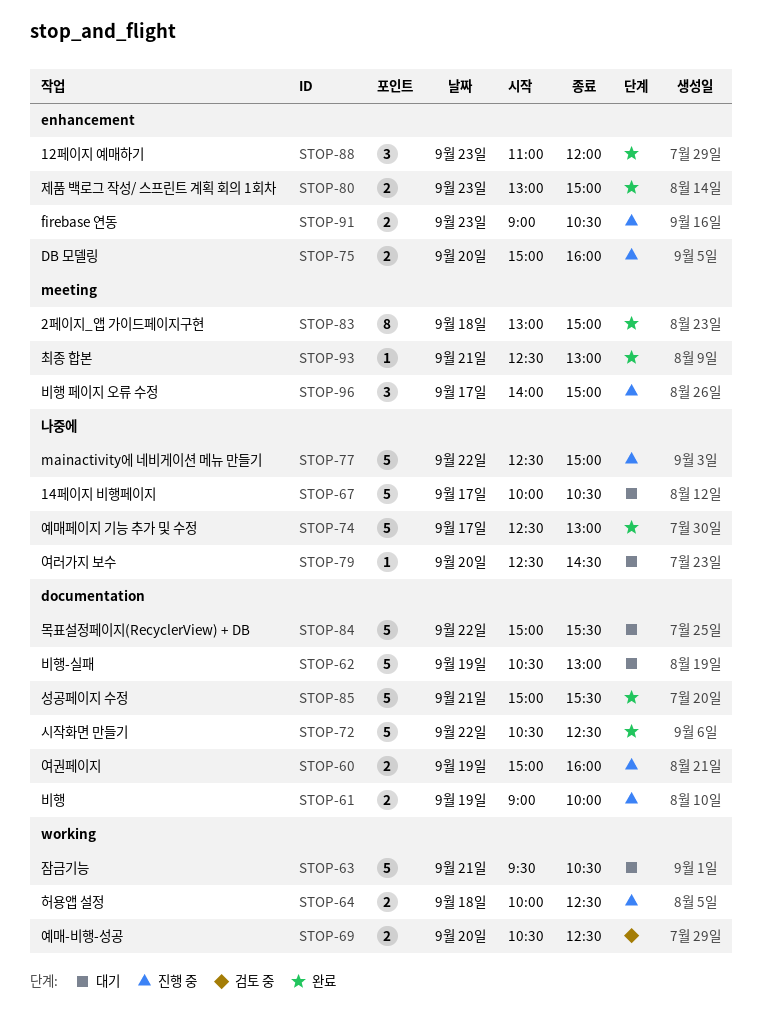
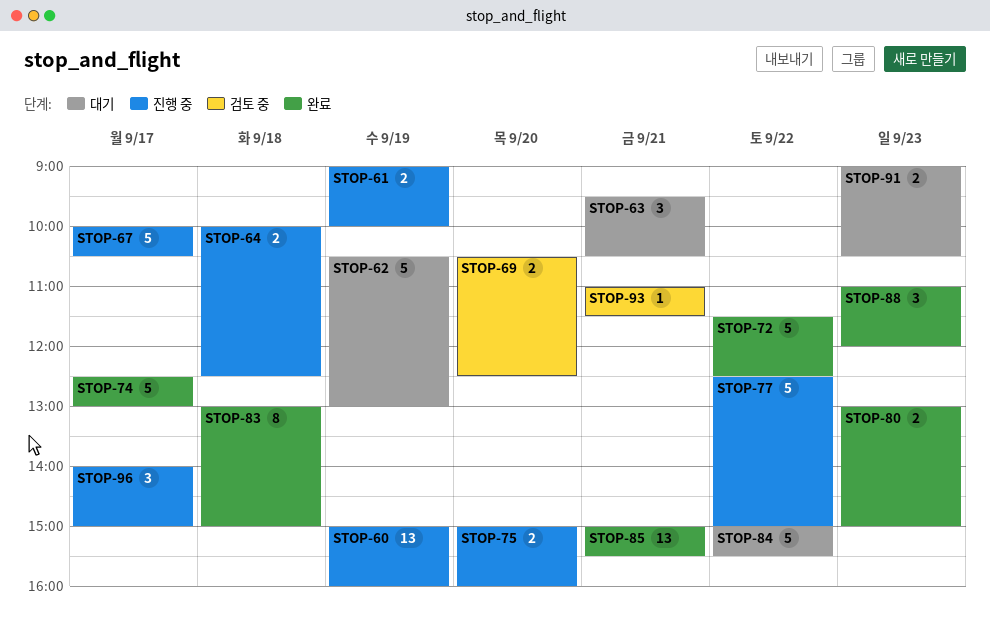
STOP-60, estimate: 2 -> 13
STOP-63, estimate: 5 -> 3
STOP-67, status: 대기 -> 진행 중
STOP-72, begins: 10:30 -> 11:30
STOP-79: present -> none
STOP-85, estimate: 5 -> 13
STOP-91, status: 진행 중 -> 대기
STOP-93, status: 완료 -> 검토 중
STOP-93, begins: 12:30 -> 11:00
STOP-93, ends: 13:00 -> 11:30

